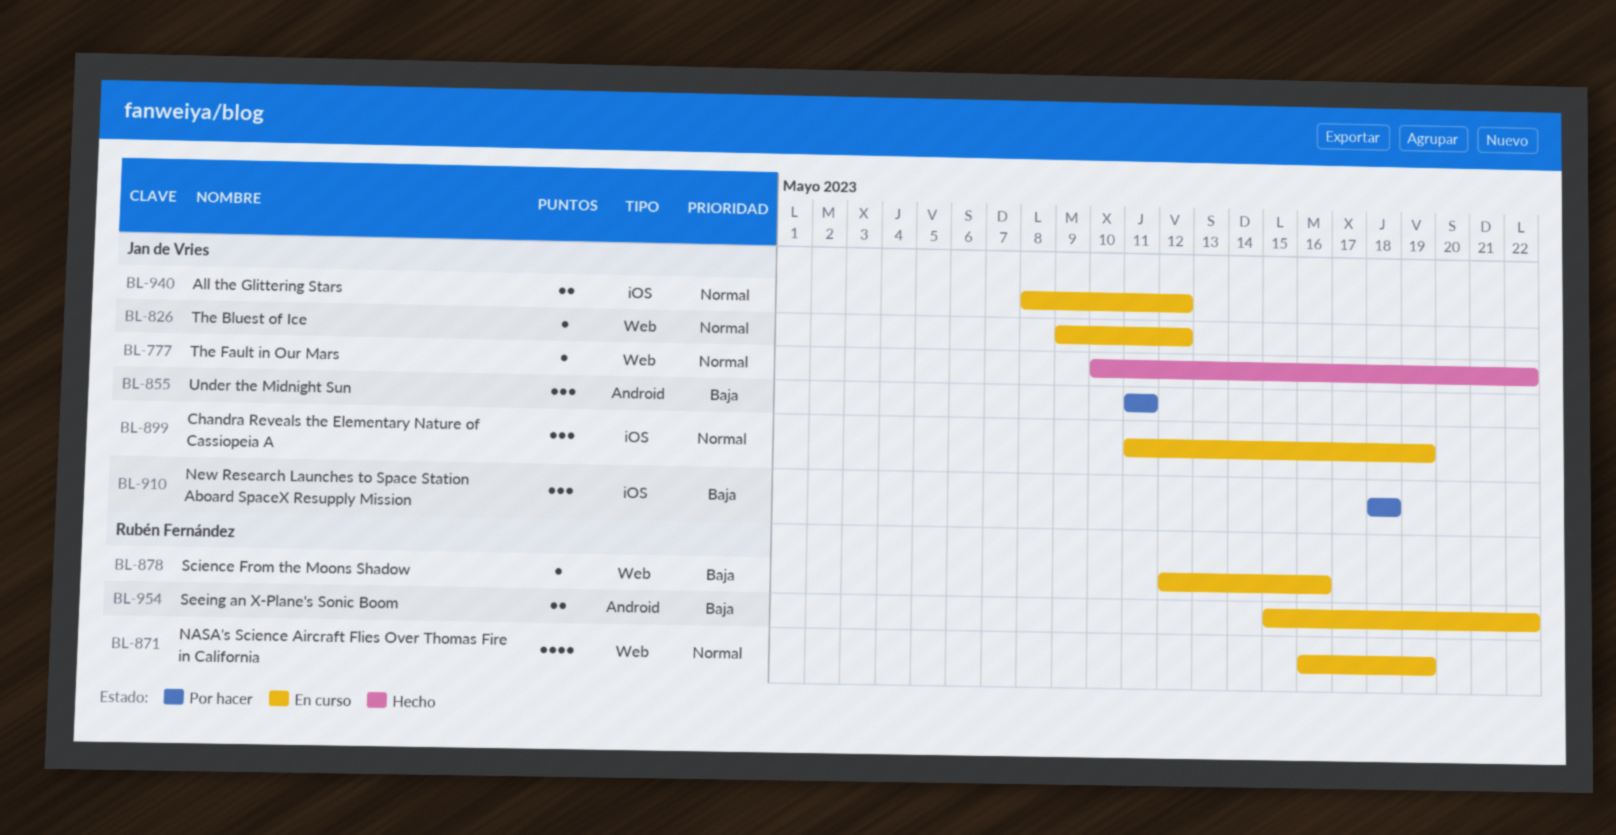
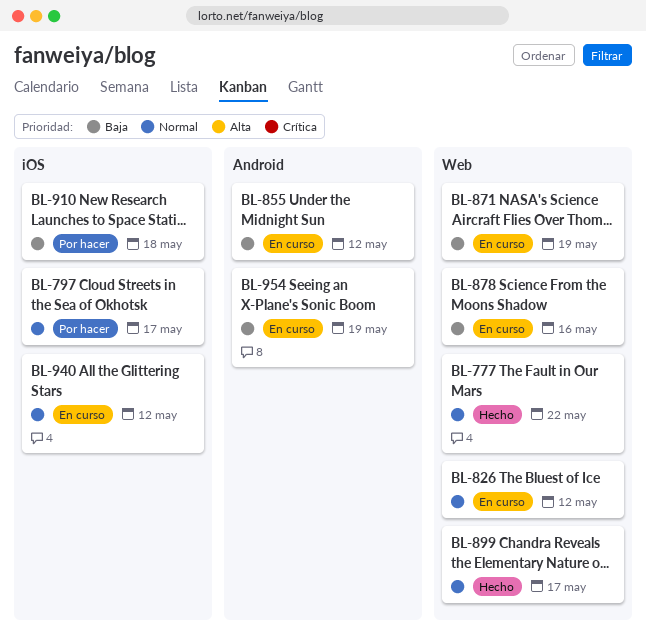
BL-797: none -> present
BL-855, status: Por hacer -> En curso
BL-855, due: May 11 -> May 12
BL-871, priority: Normal -> Baja
BL-899, status: En curso -> Hecho
BL-899, label: iOS -> Web
BL-899, due: May 19 -> May 17
BL-954, due: May 22 -> May 19

